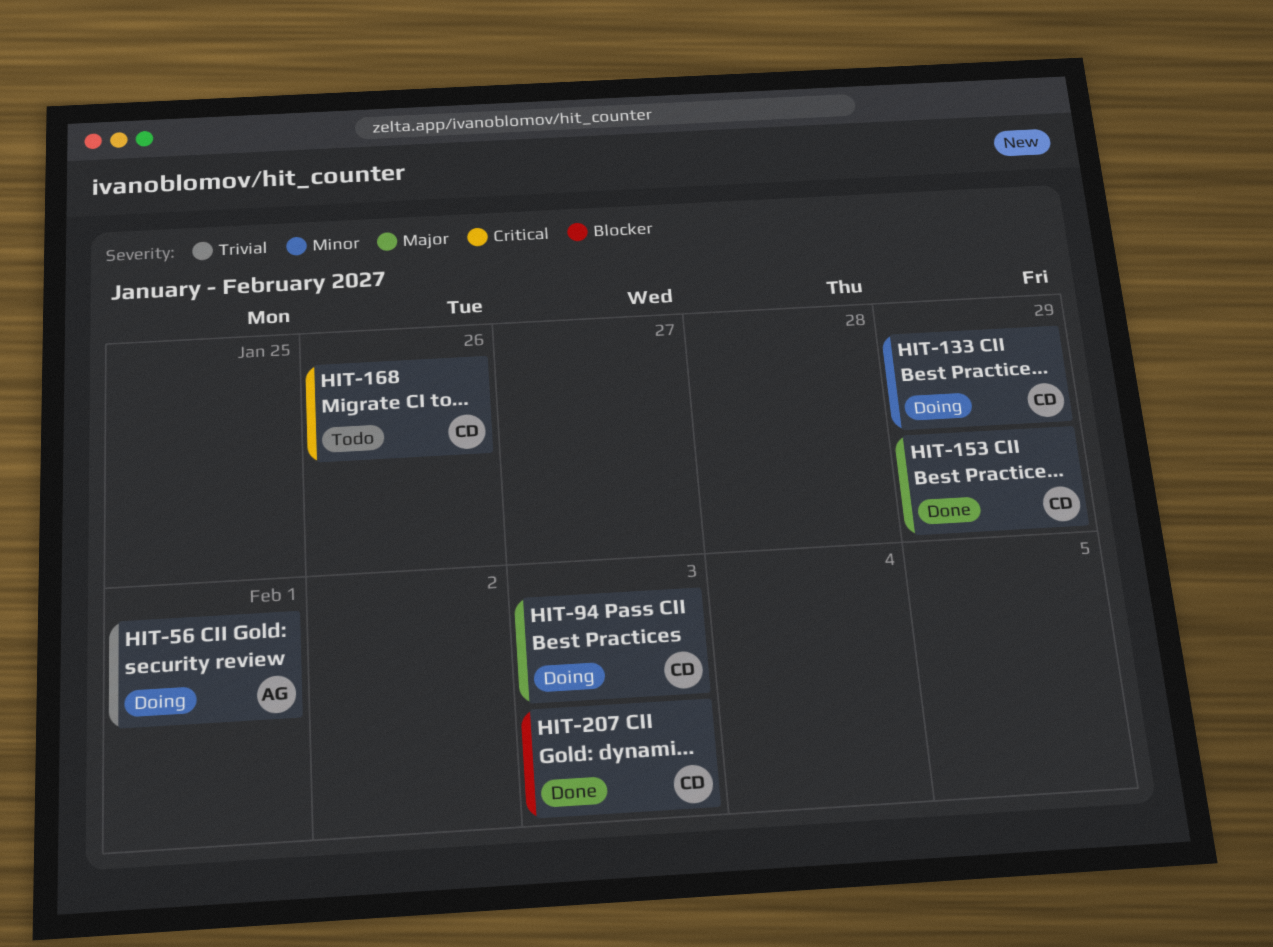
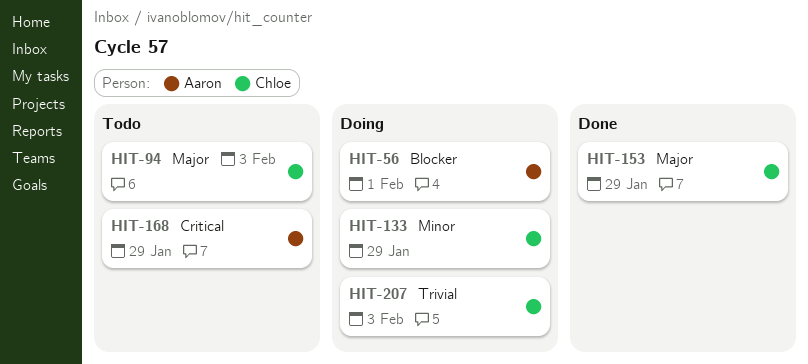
HIT-56, priority: Trivial -> Blocker
HIT-94, status: Doing -> Todo
HIT-168, owner: Chloe -> Aaron
HIT-168, due: Jan 26 -> Jan 29
HIT-207, status: Done -> Doing
HIT-207, priority: Blocker -> Trivial

